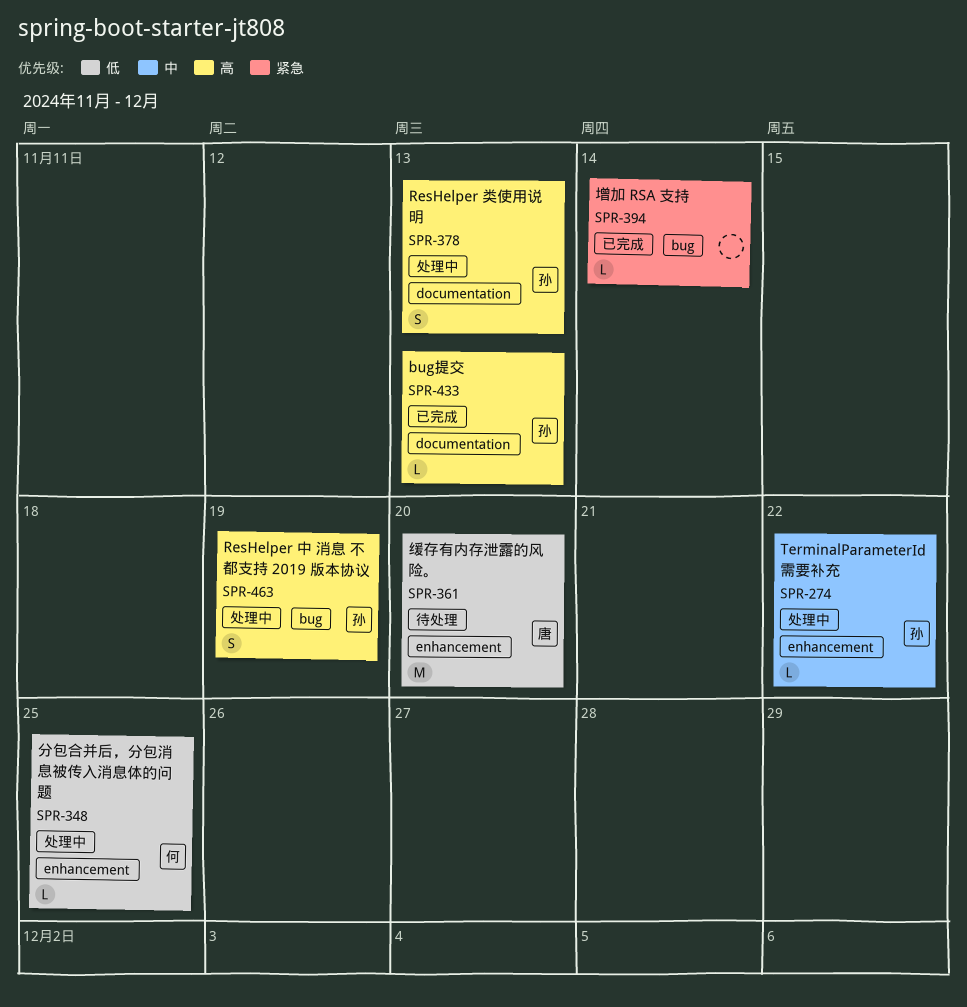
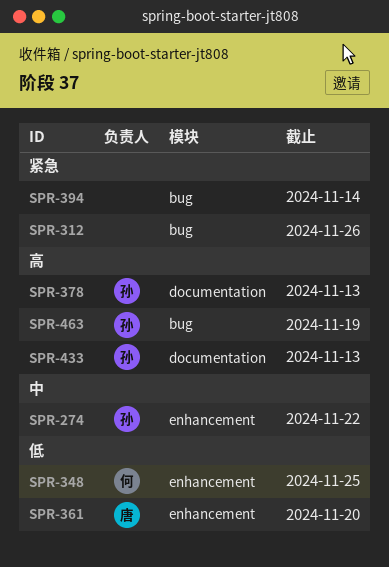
SPR-312: none -> present

